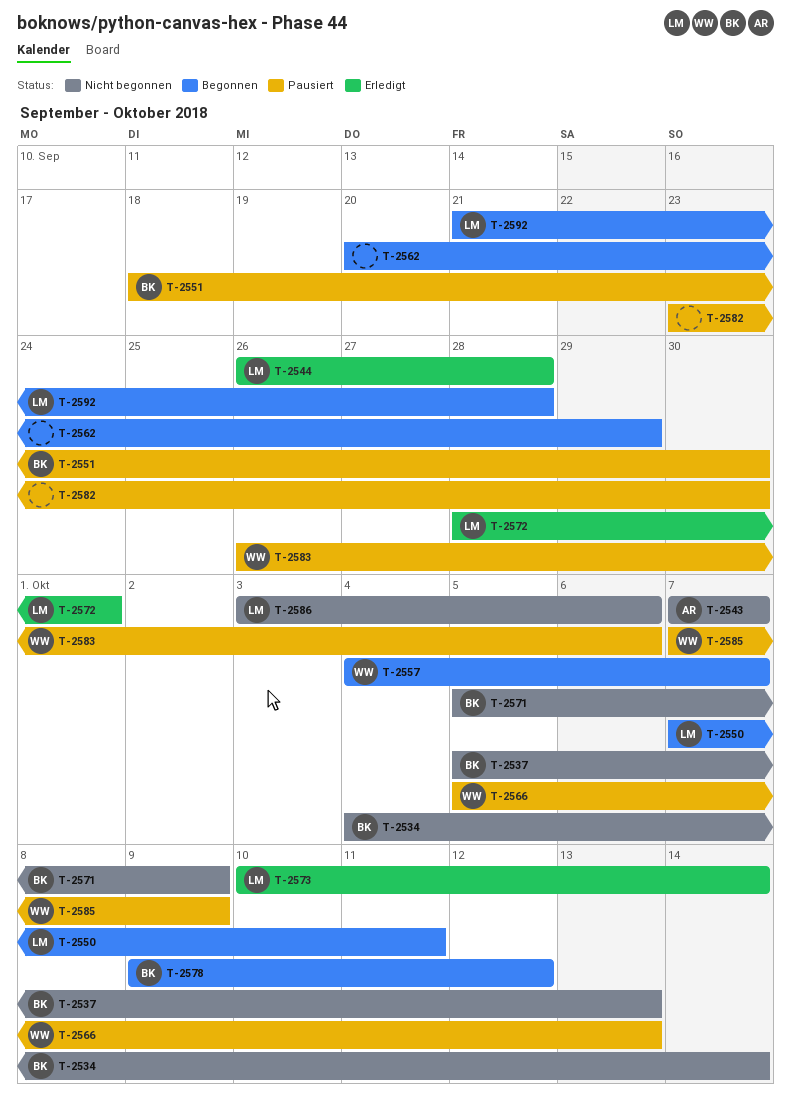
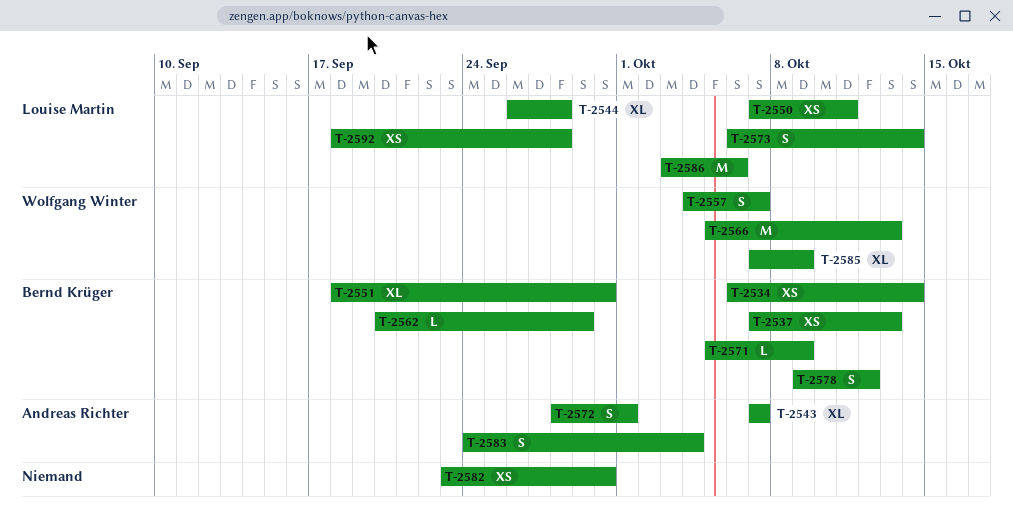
T-2534, start: Oct 4 -> Oct 6
T-2537, start: Oct 5 -> Oct 7
T-2562, owner: none -> Bernd Krüger
T-2572, owner: Louise Martin -> Andreas Richter
T-2573, start: Oct 10 -> Oct 6
T-2583, owner: Wolfgang Winter -> Andreas Richter
T-2583, start: Sep 26 -> Sep 24
T-2583, due: Oct 6 -> Oct 4
T-2592, start: Sep 21 -> Sep 18

